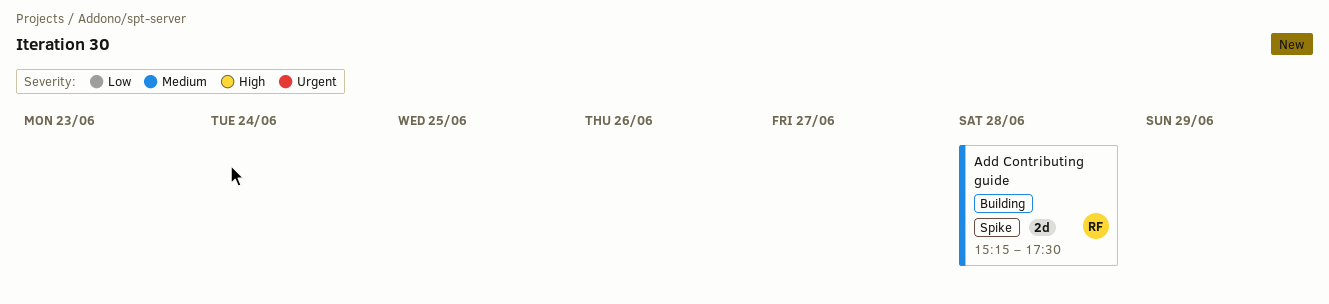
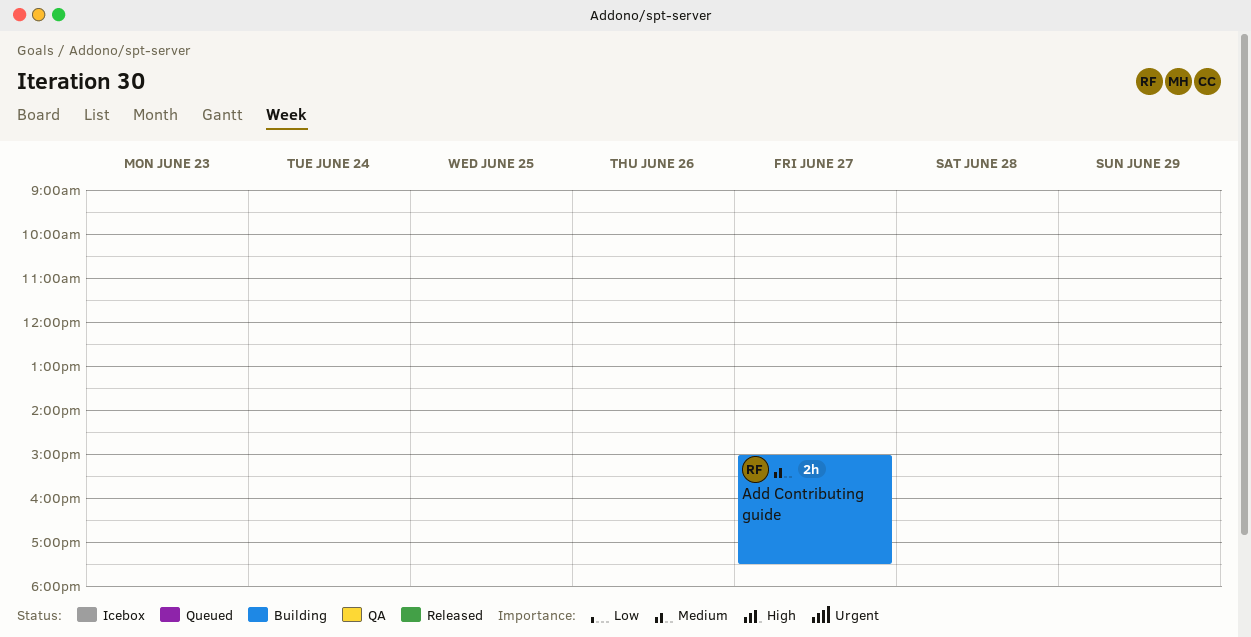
Add Contributing guide, estimate: 2d -> 2h
Add Contributing guide, day: Jun 28 -> Jun 27
Add Contributing guide, begins: 15:15 -> 15:00

